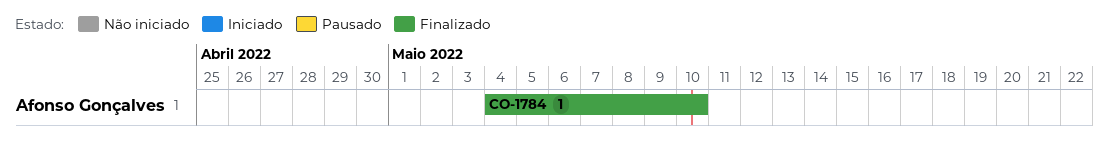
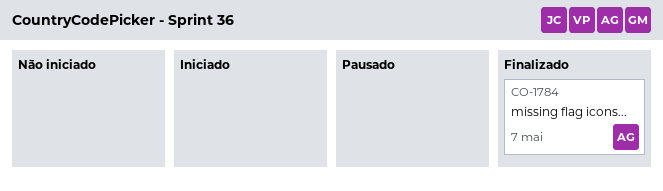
CO-1784, due: May 10 -> May 7

